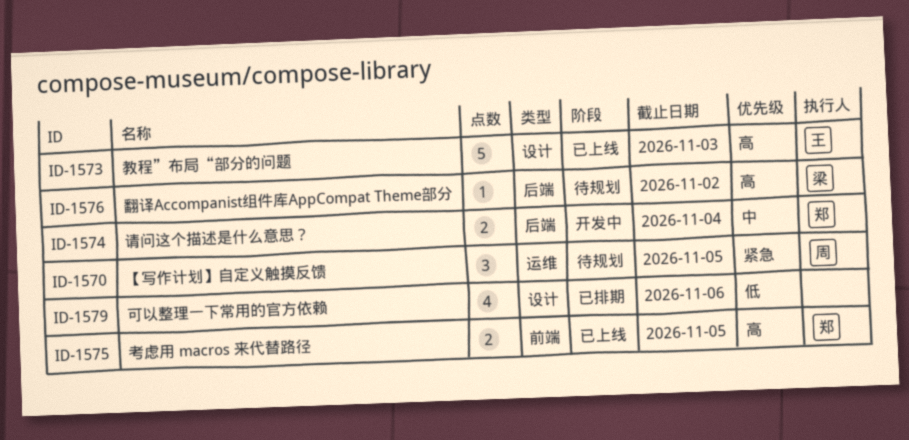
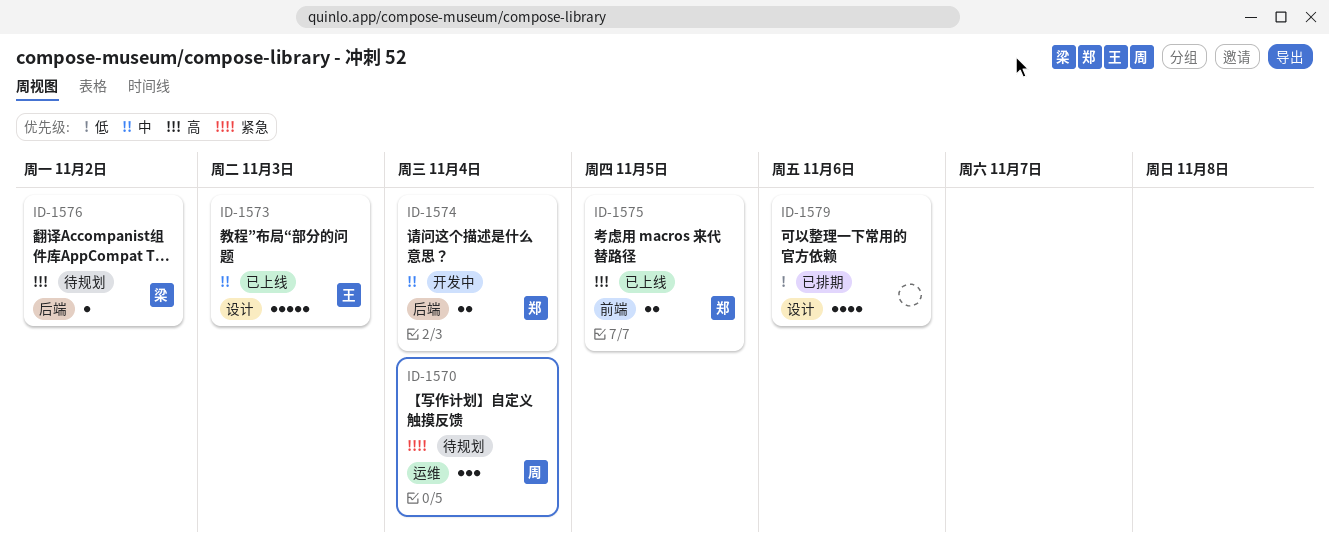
ID-1570, due: Nov 5 -> Nov 4
ID-1573, priority: 高 -> 中

